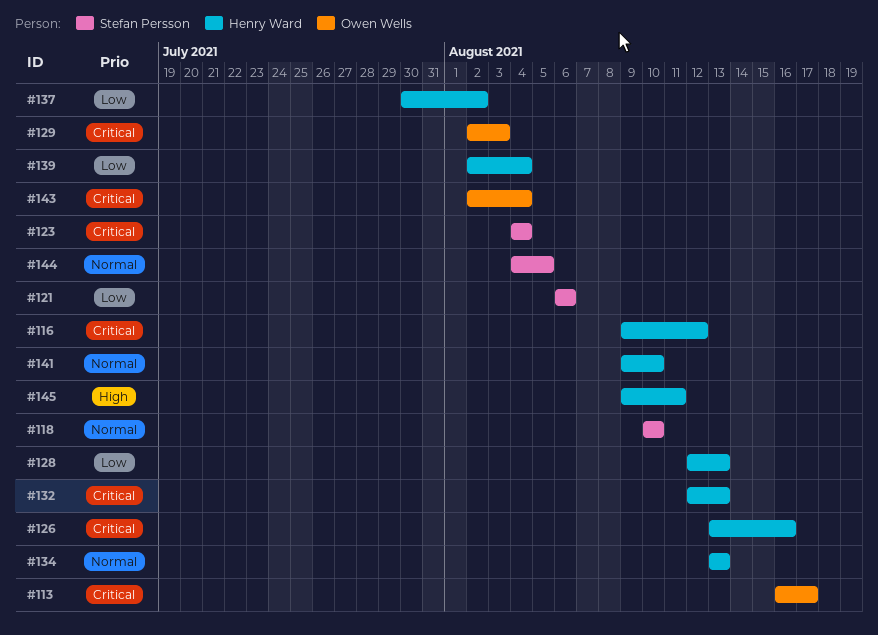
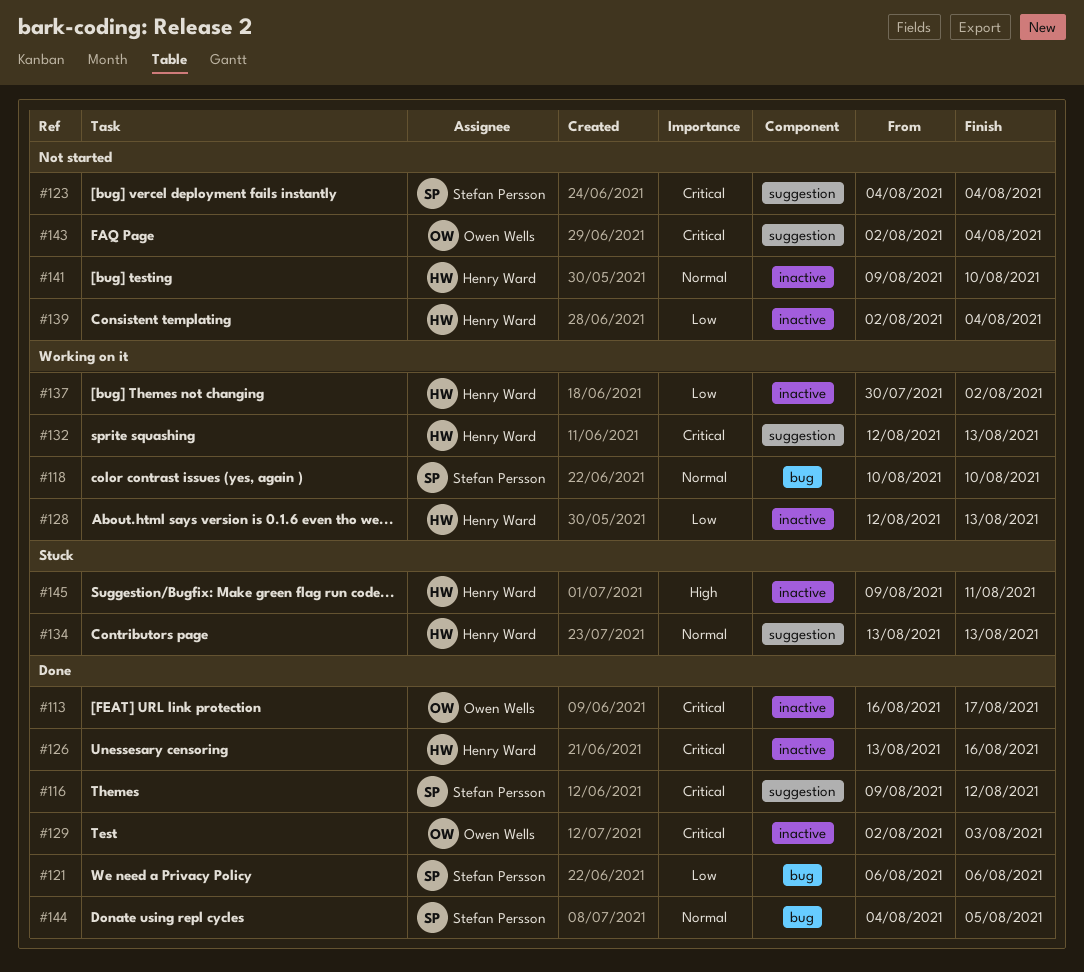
#116, owner: Henry Ward -> Stefan Persson

